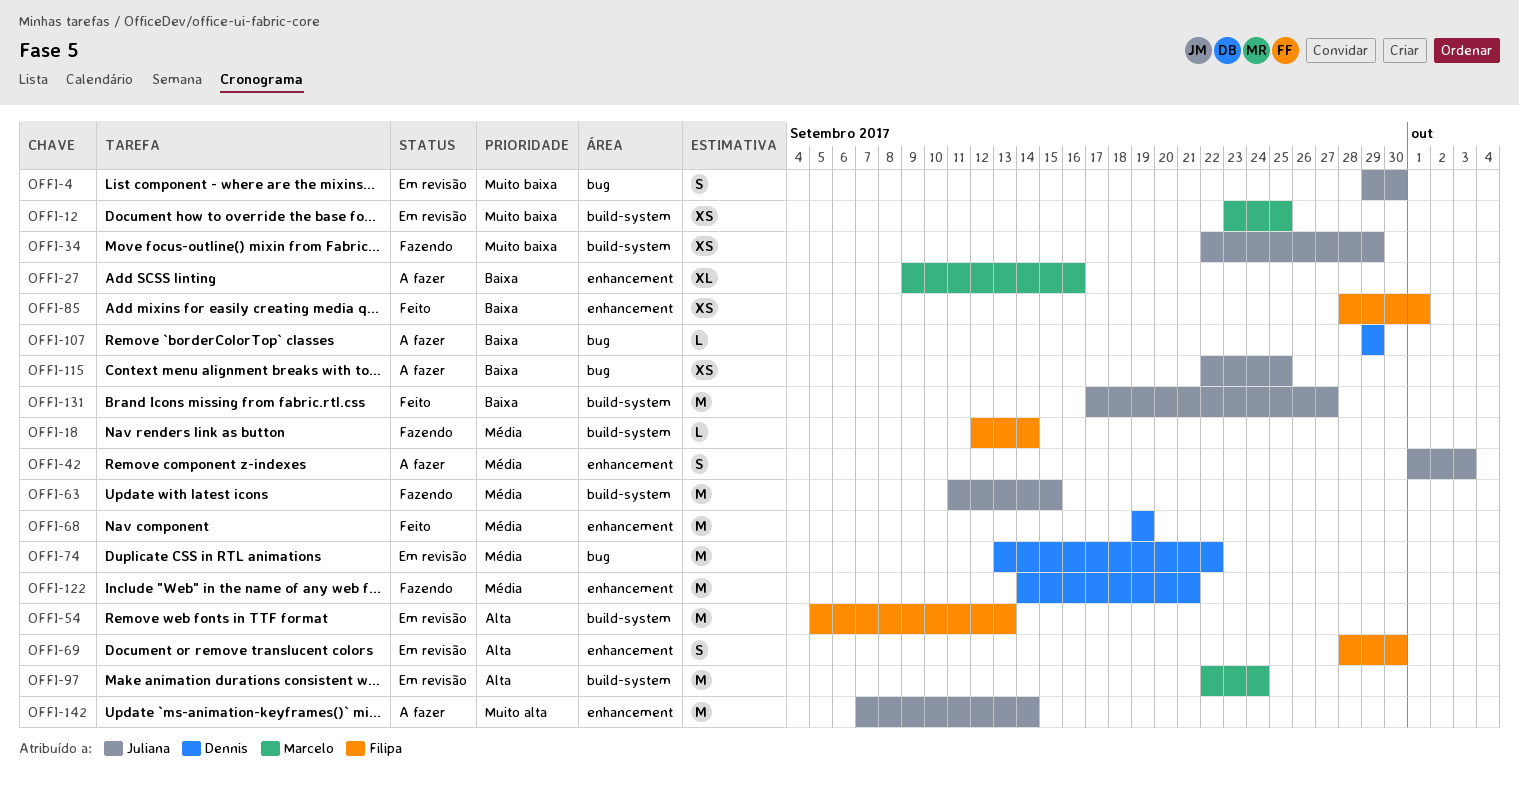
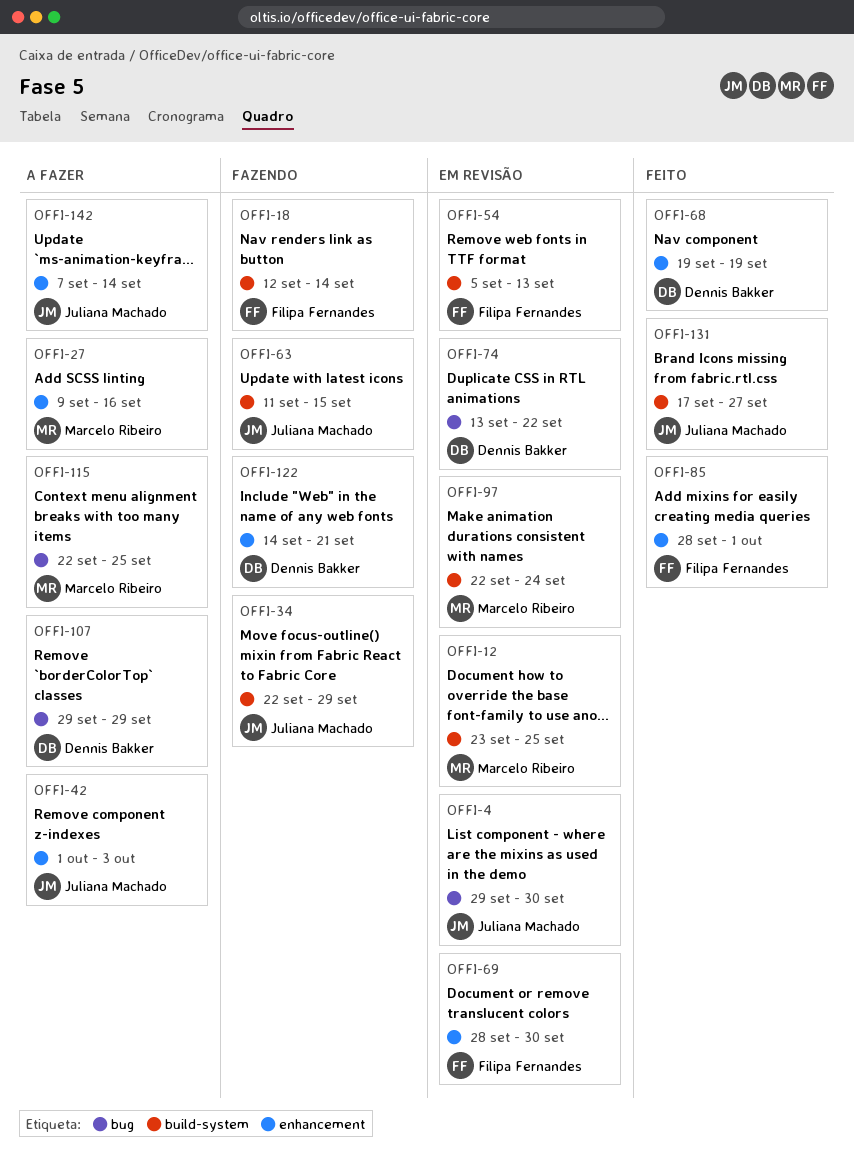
OFFI-115, owner: Juliana Machado -> Marcelo Ribeiro

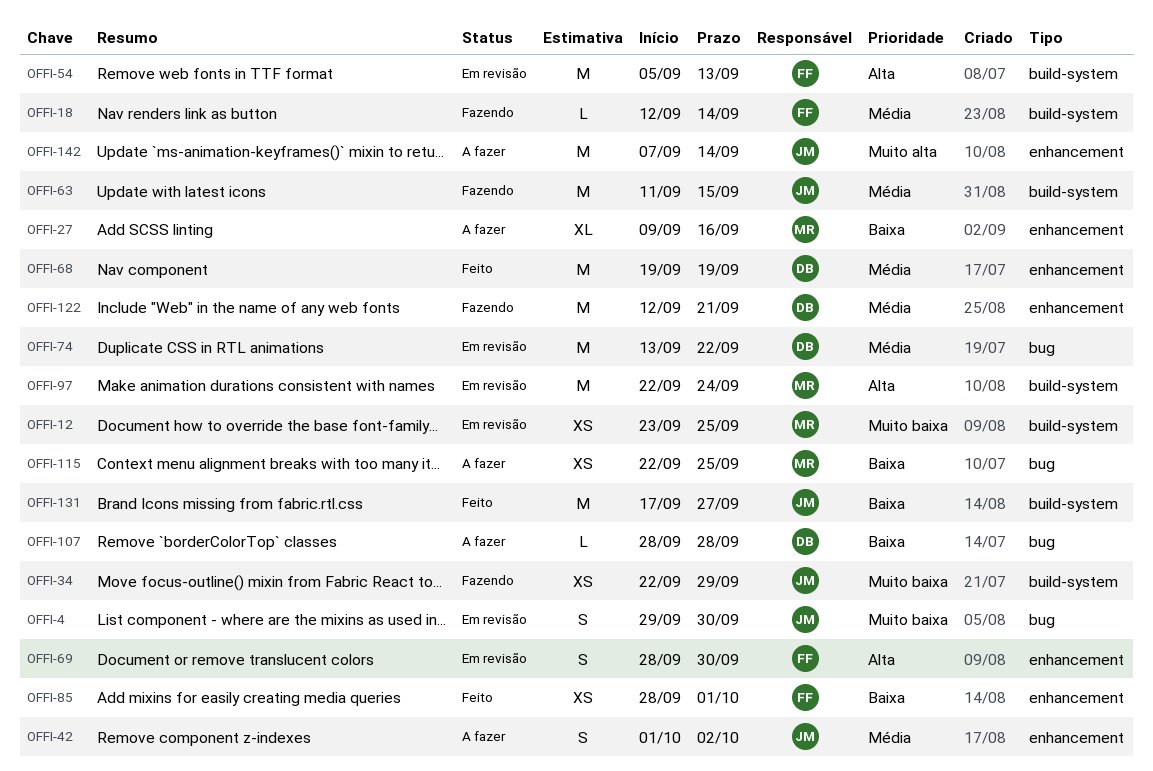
OFFI-42, due: Oct 3 -> Oct 2
OFFI-107, start: Sep 29 -> Sep 28
OFFI-107, due: Sep 29 -> Sep 28
OFFI-122, start: Sep 14 -> Sep 12

